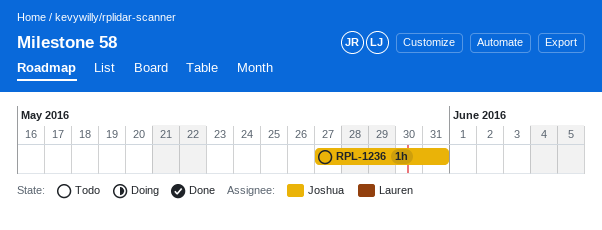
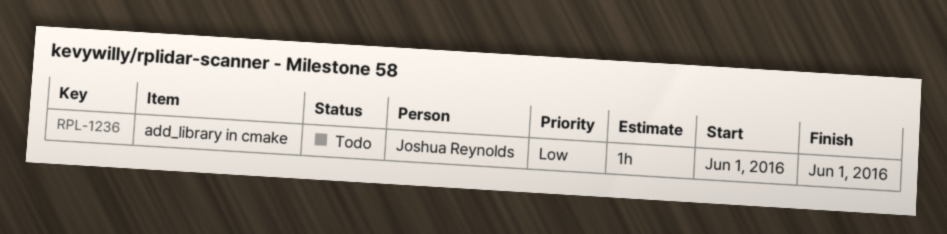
RPL-1236, start: May 27 -> Jun 1
RPL-1236, due: May 31 -> Jun 1

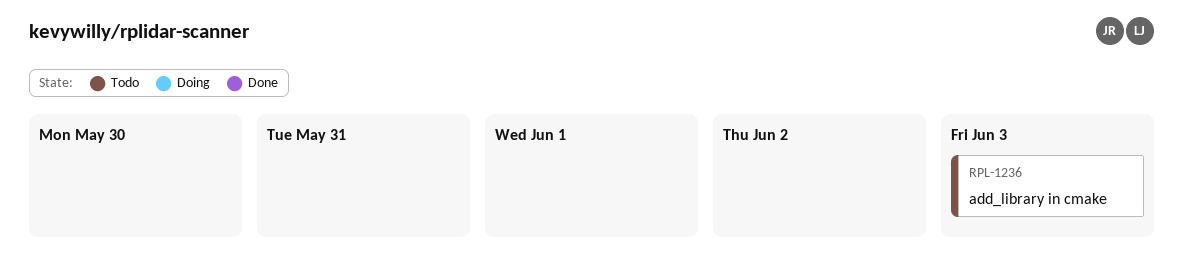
RPL-1236, due: Jun 1 -> Jun 3

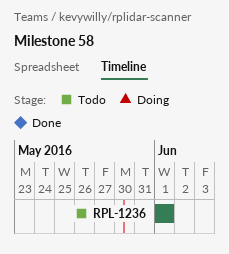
RPL-1236, due: Jun 3 -> Jun 1

